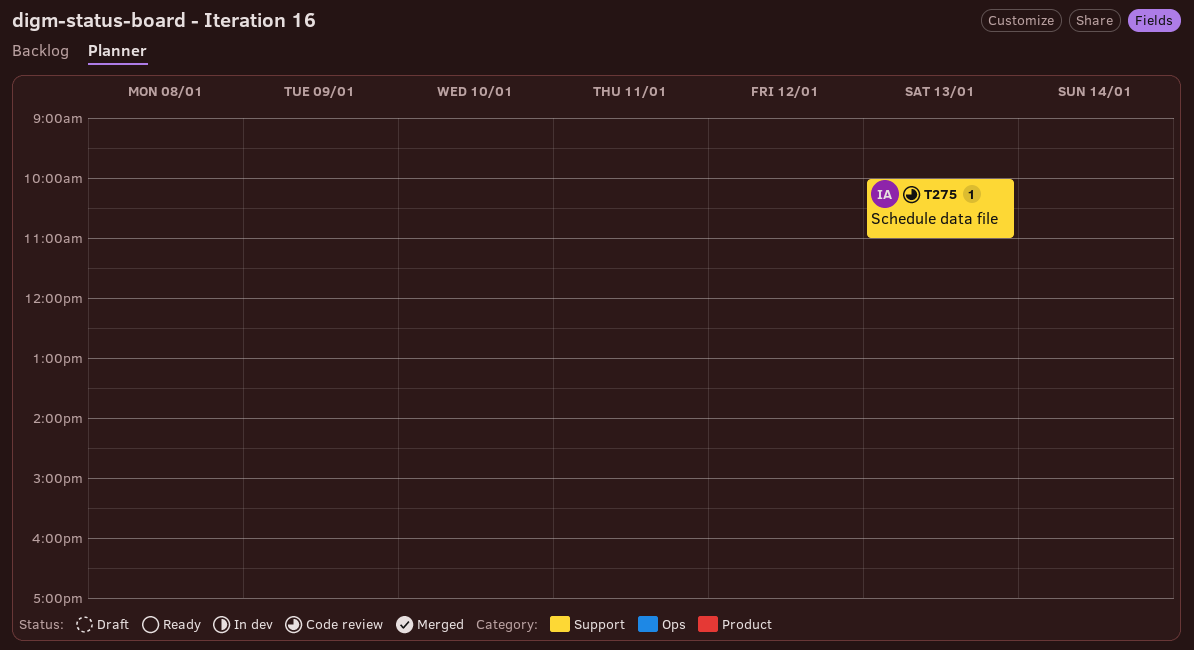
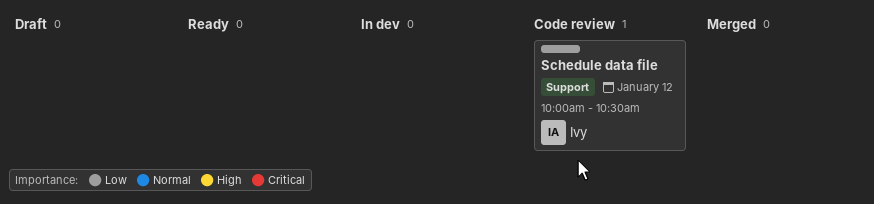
Schedule data file, day: Jan 13 -> Jan 12
Schedule data file, ends: 11:00 -> 10:30

